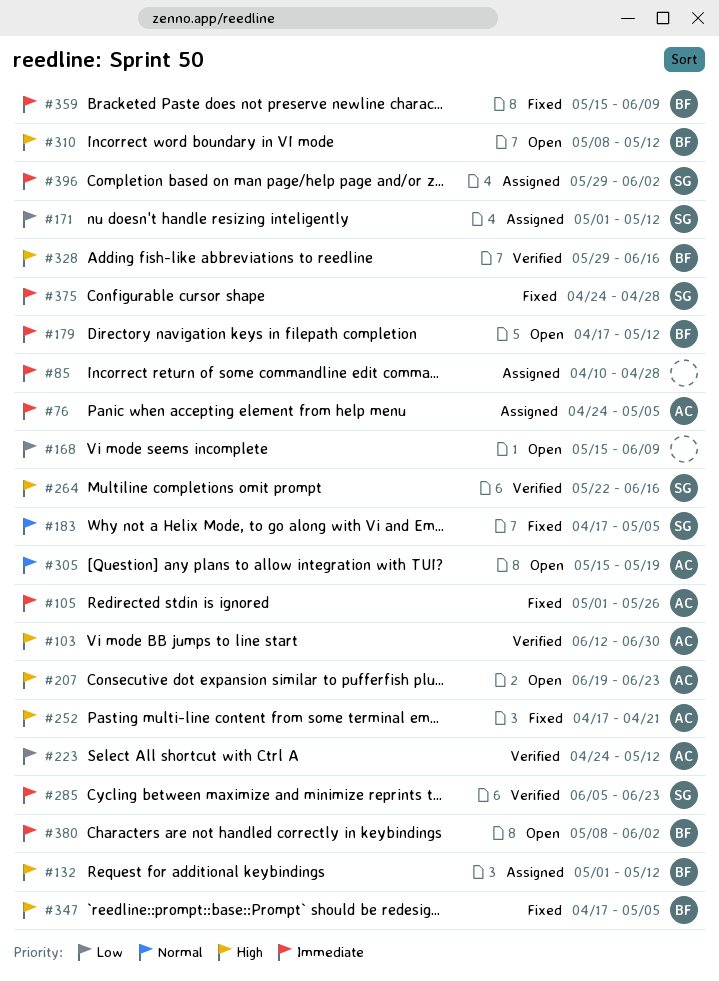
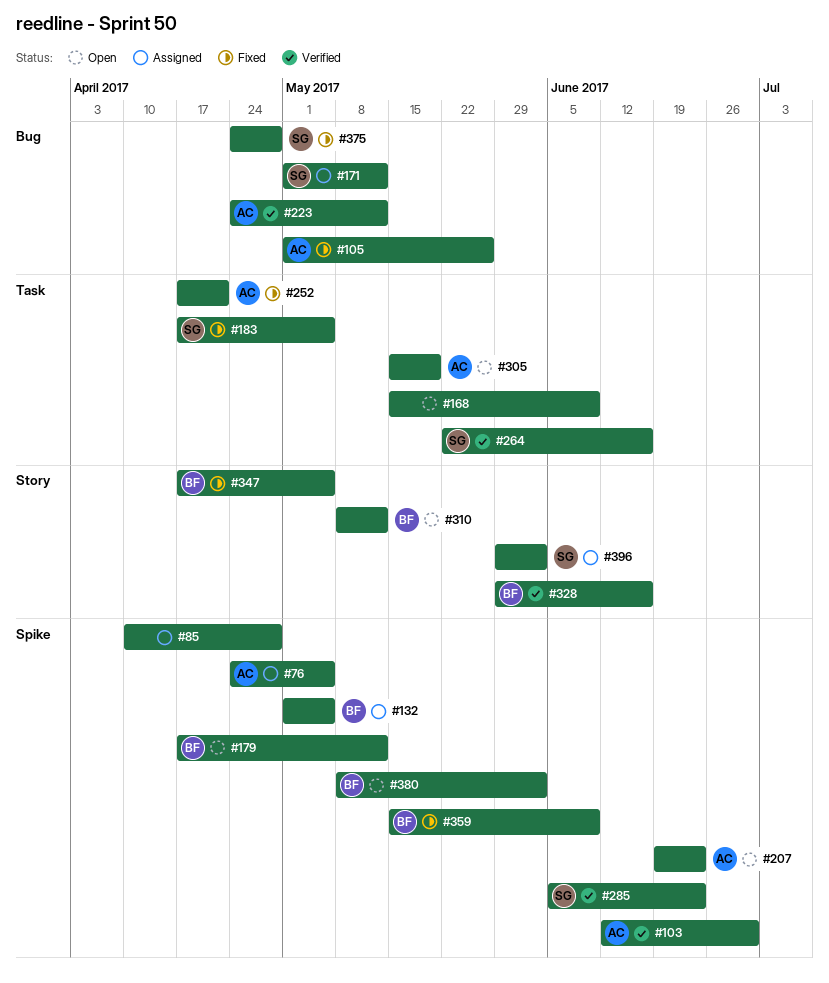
#132, due: May 12 -> May 5

